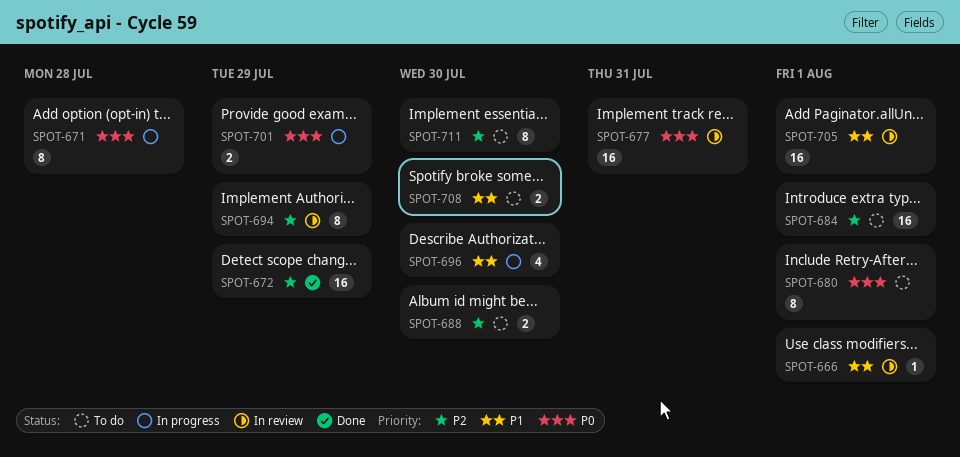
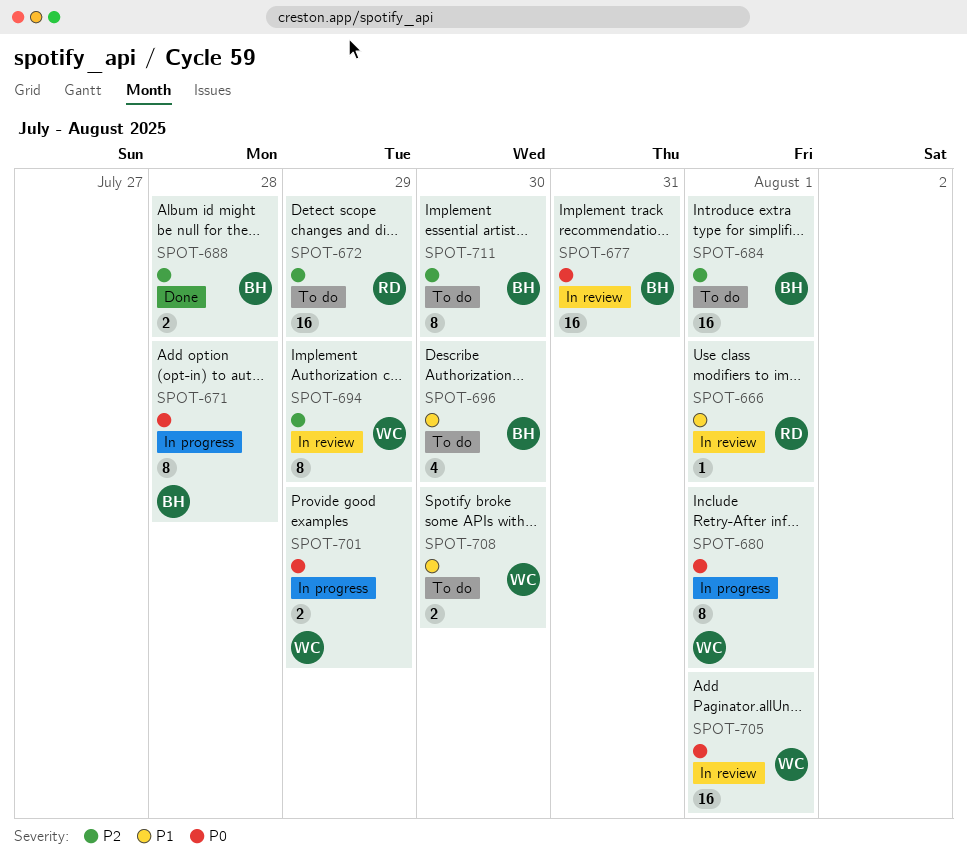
SPOT-672, status: Done -> To do
SPOT-680, status: To do -> In progress
SPOT-688, status: To do -> Done
SPOT-688, due: Jul 30 -> Jul 28
SPOT-696, status: In progress -> To do
SPOT-705, priority: P1 -> P0

